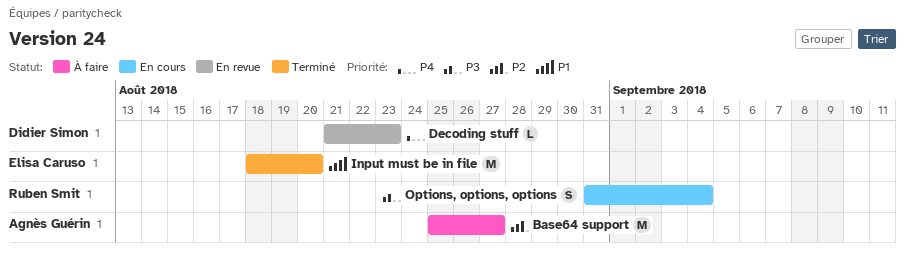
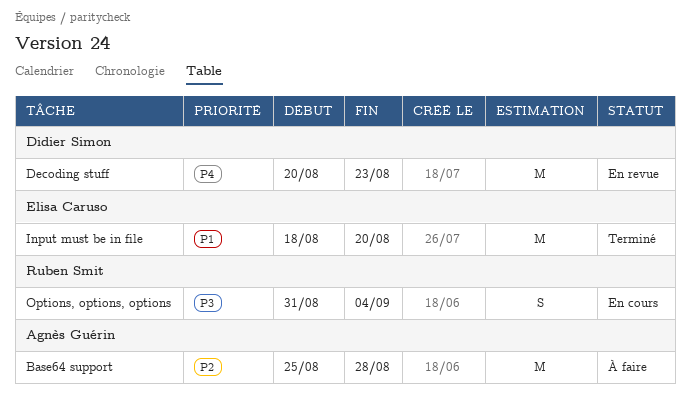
Base64 support, due: Aug 27 -> Aug 28
Decoding stuff, estimate: L -> M
Decoding stuff, start: Aug 21 -> Aug 20

